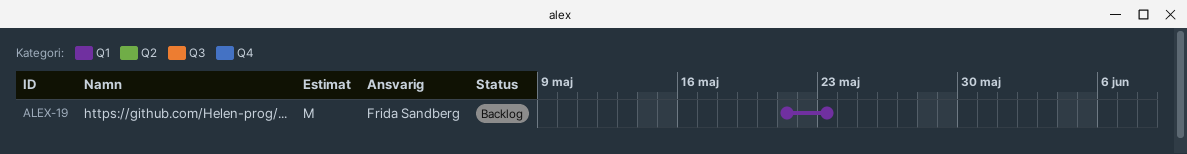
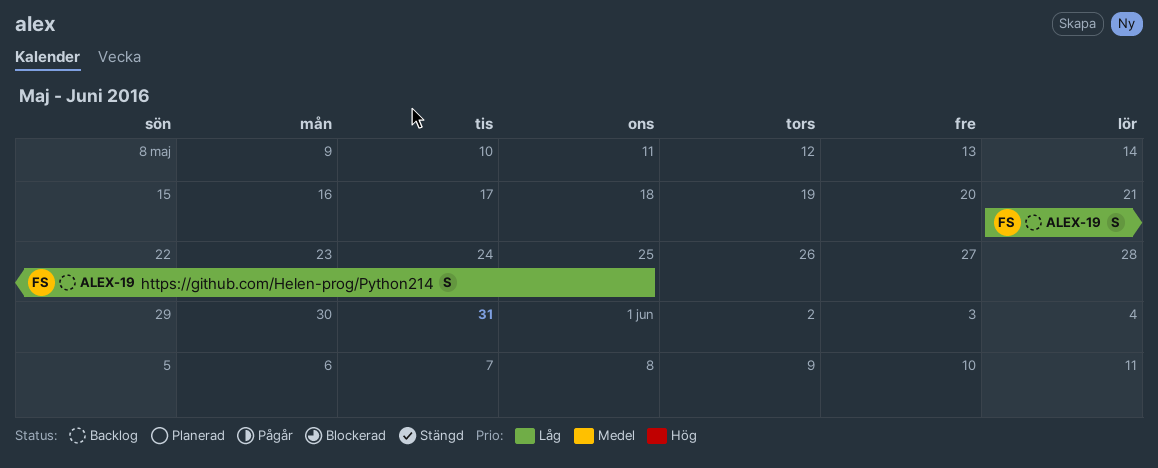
ALEX-19, estimate: M -> S
ALEX-19, due: May 23 -> May 25

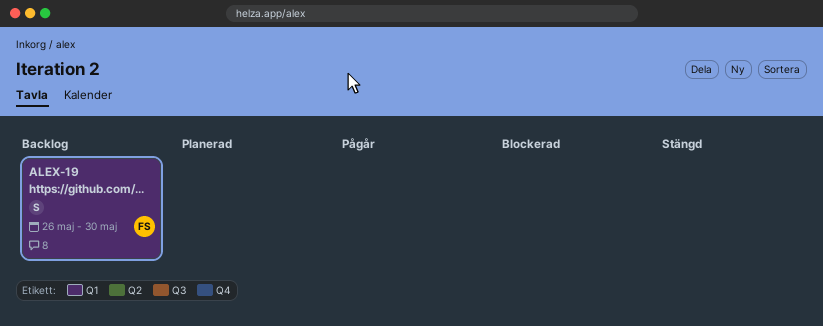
ALEX-19, start: May 21 -> May 26
ALEX-19, due: May 25 -> May 30

